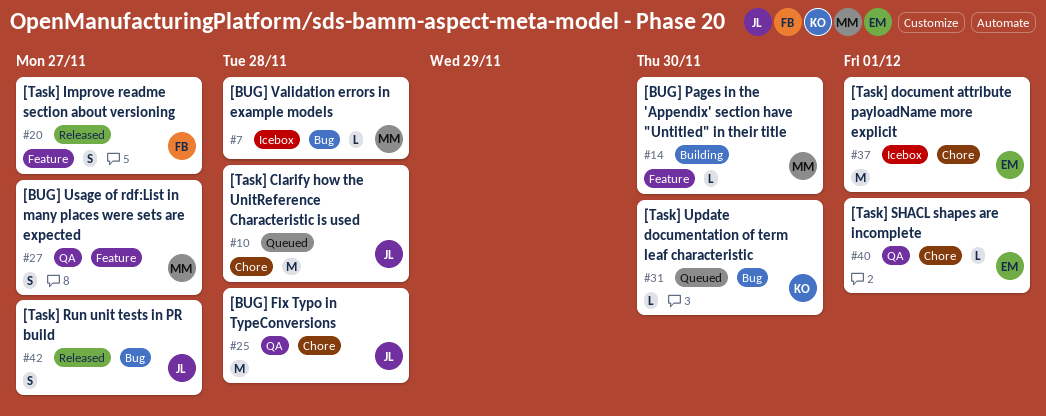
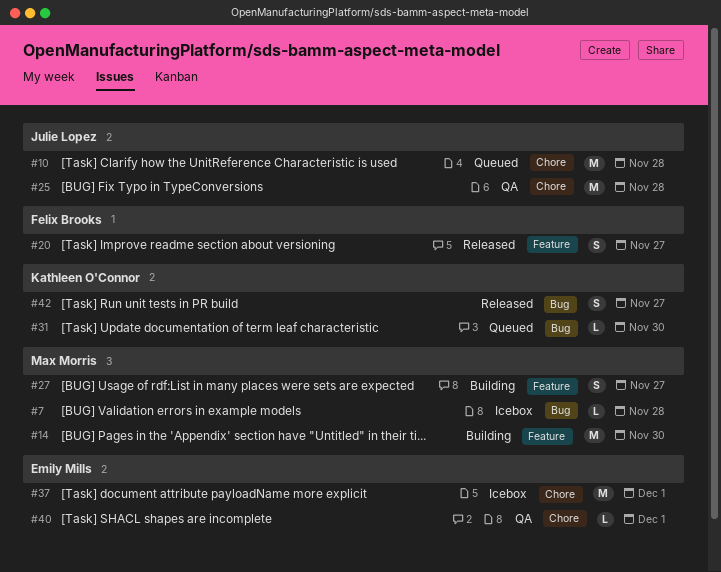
#14, estimate: L -> M
#27, status: QA -> Building
#42, owner: Julie Lopez -> Kathleen O'Connor

